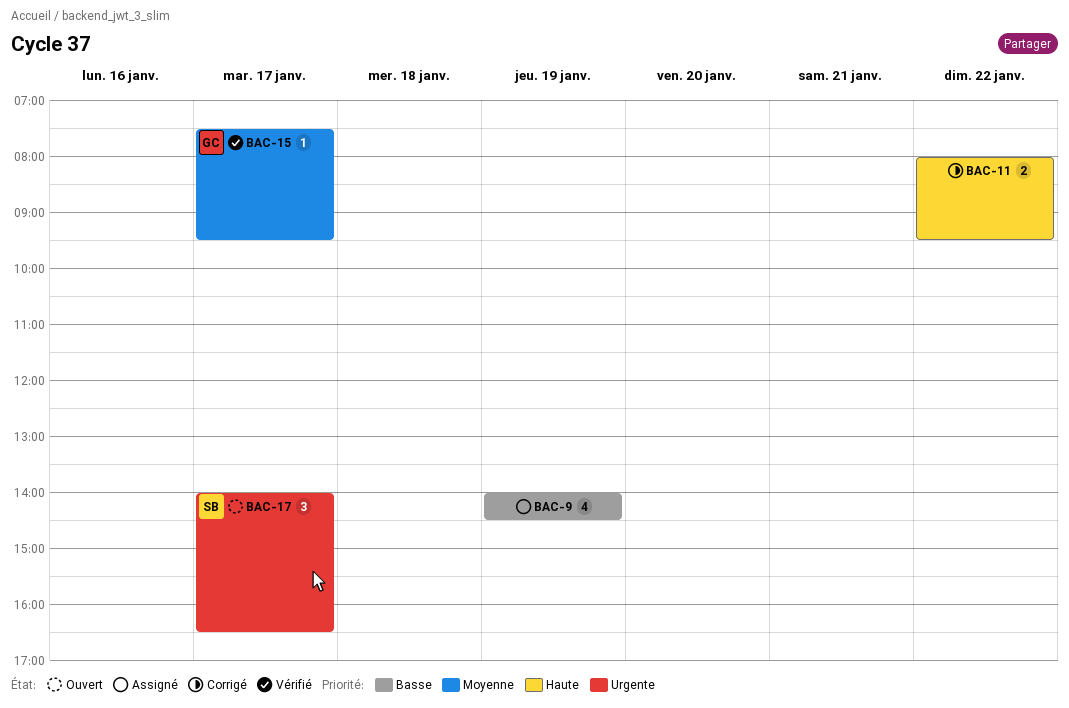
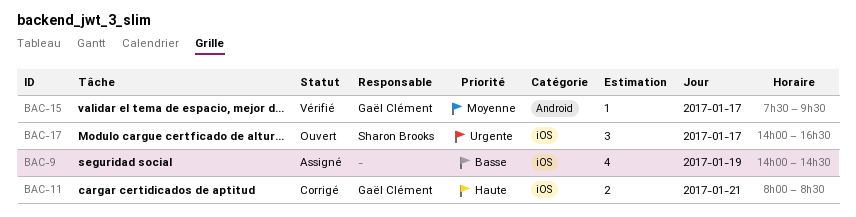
BAC-11, owner: none -> Gaël Clément
BAC-11, day: Jan 22 -> Jan 21
BAC-11, ends: 09:30 -> 08:30

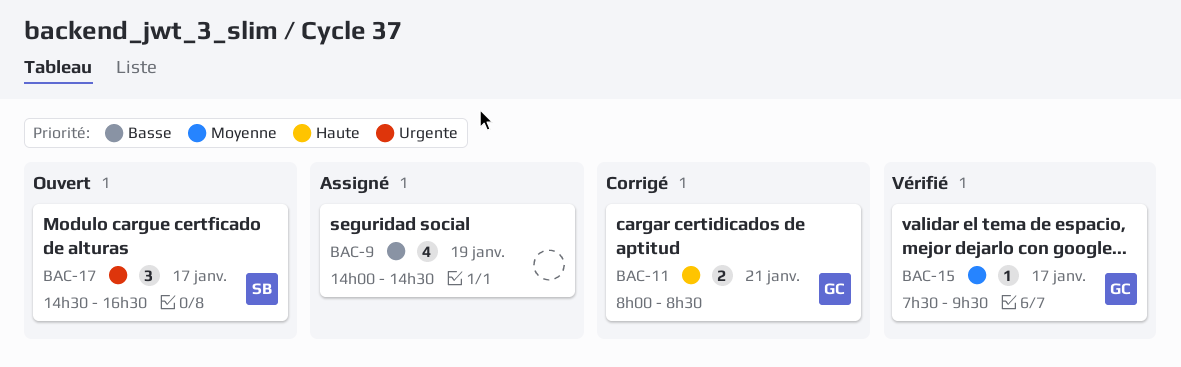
BAC-17, begins: 14:00 -> 14:30

